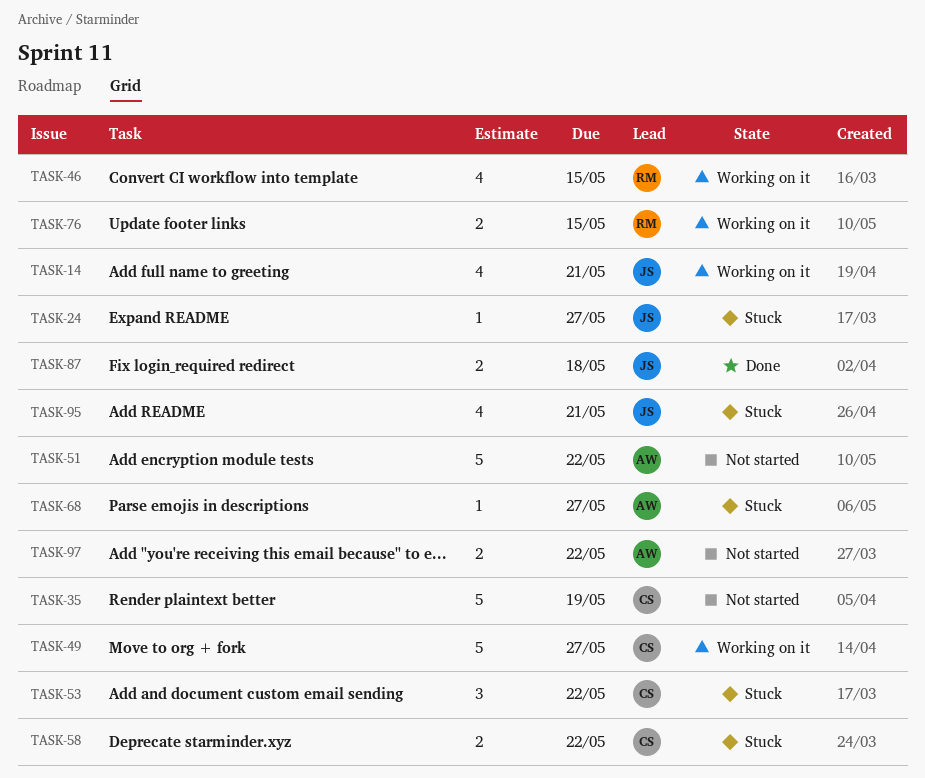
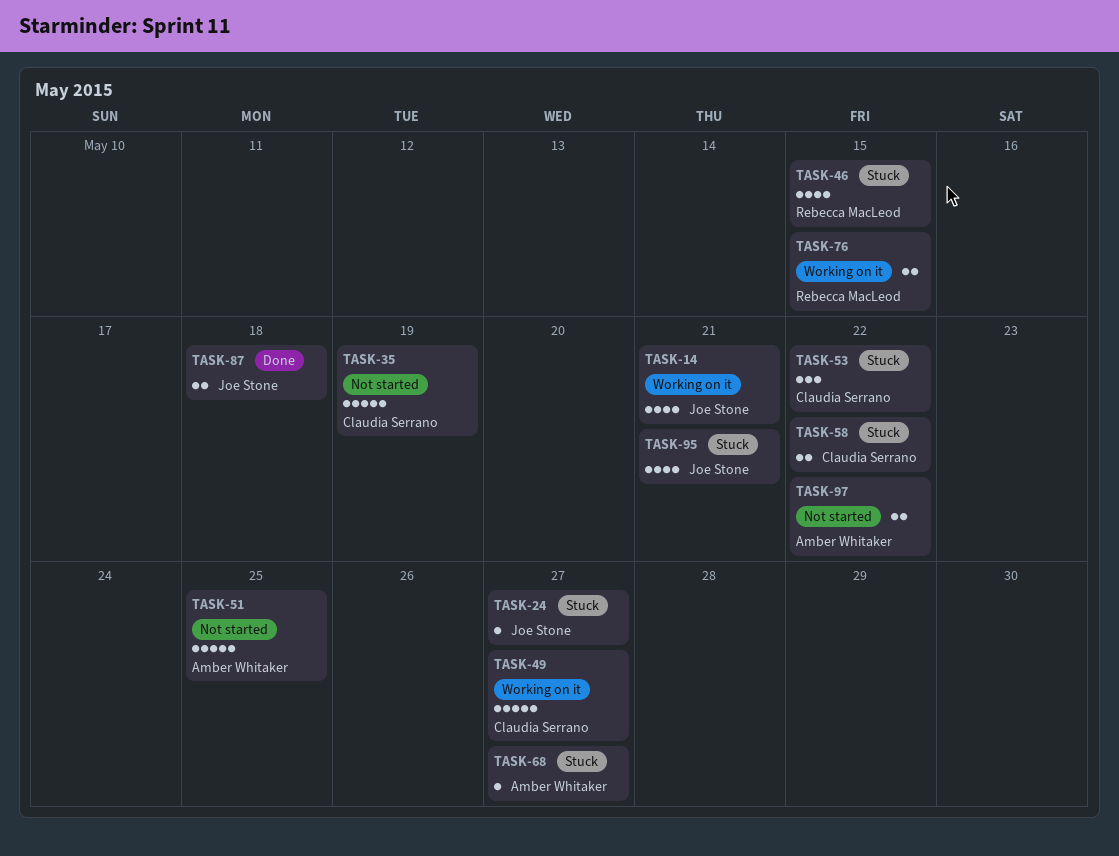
TASK-46, status: Working on it -> Stuck
TASK-51, due: May 22 -> May 25

